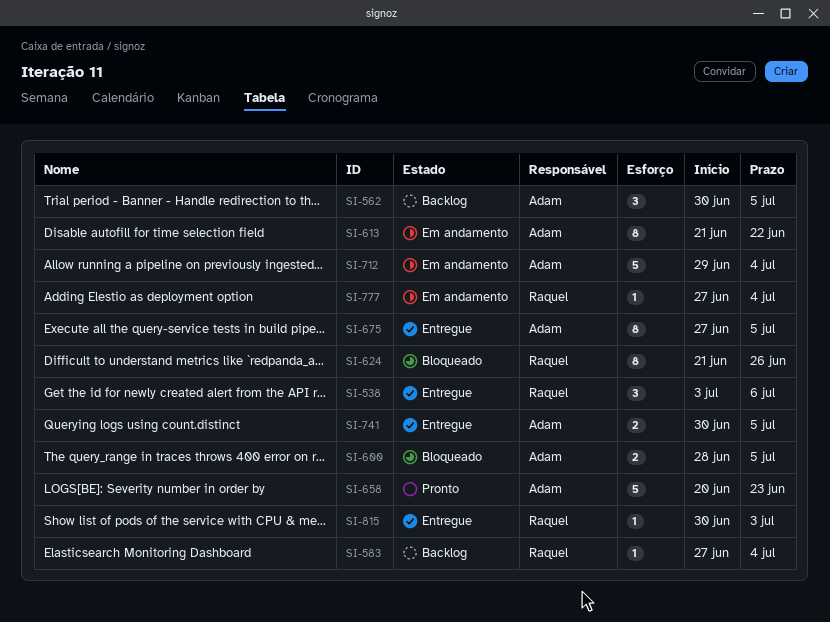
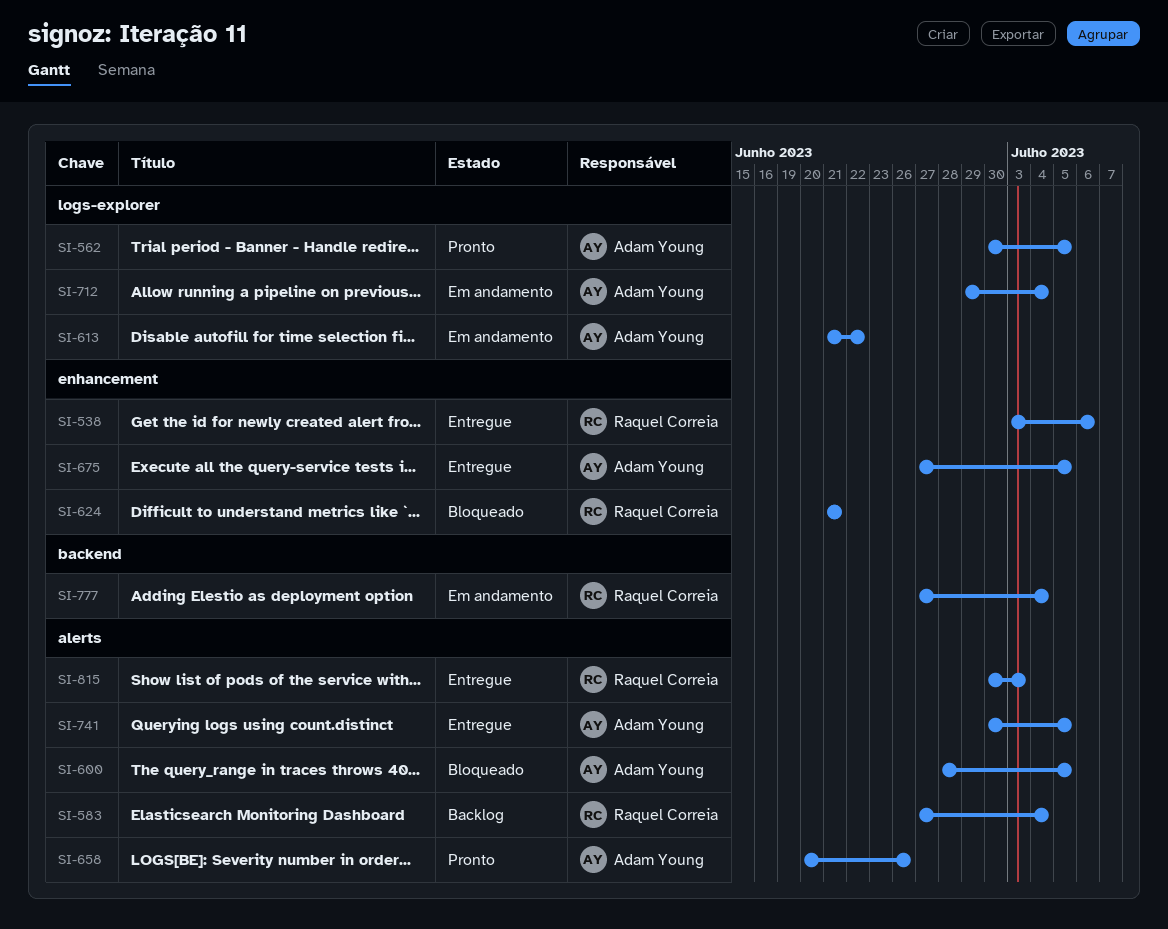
SI-562, status: Backlog -> Pronto
SI-624, due: Jun 26 -> Jun 21
SI-658, due: Jun 23 -> Jun 26

